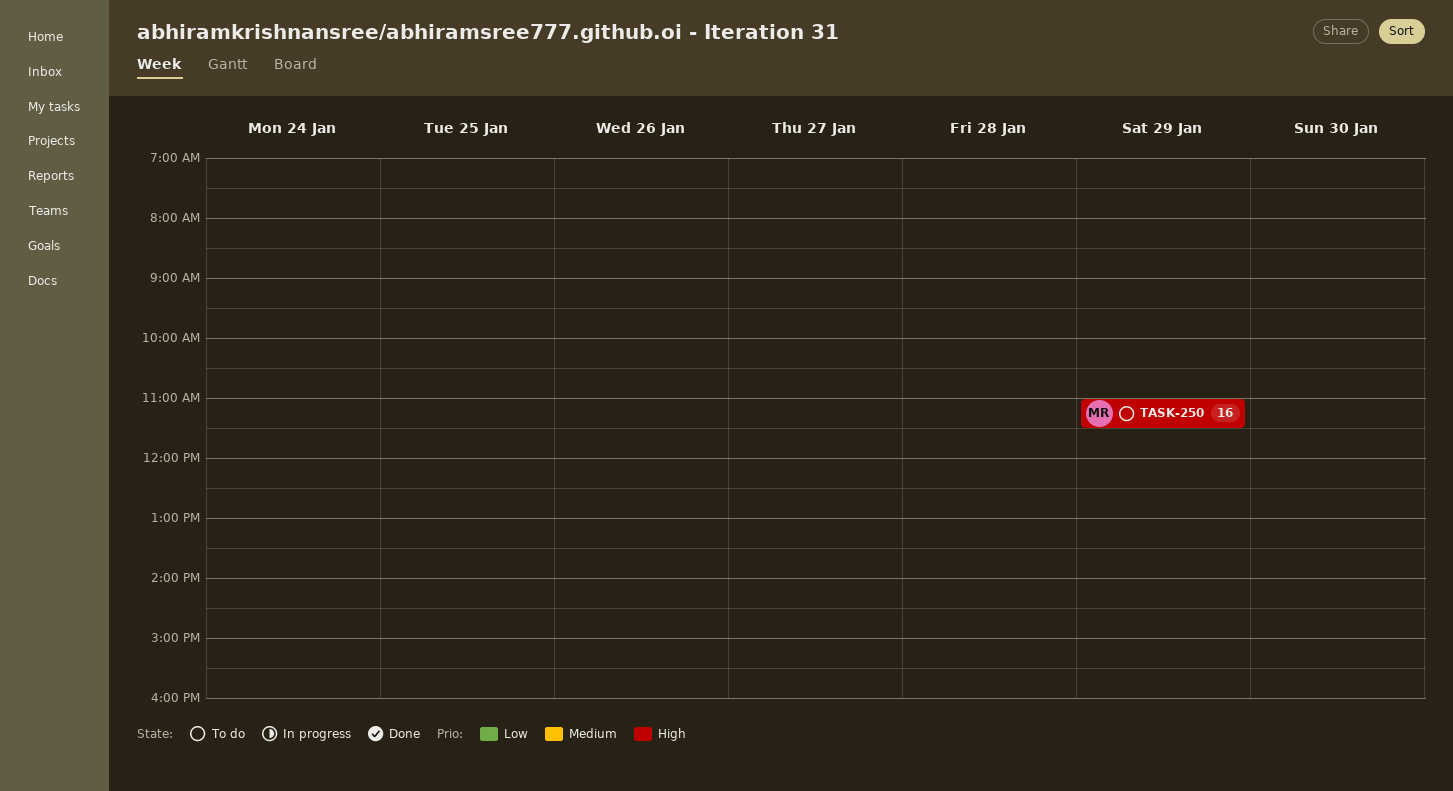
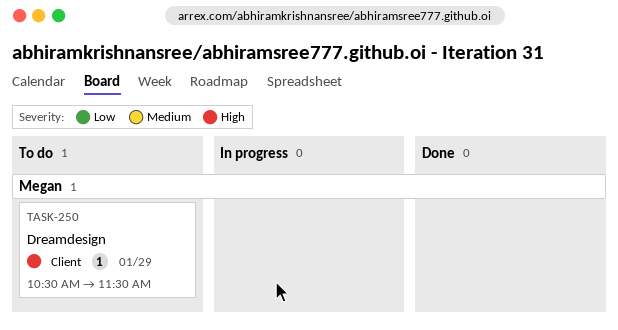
TASK-250, estimate: 16 -> 1
TASK-250, begins: 11:00 -> 10:30

